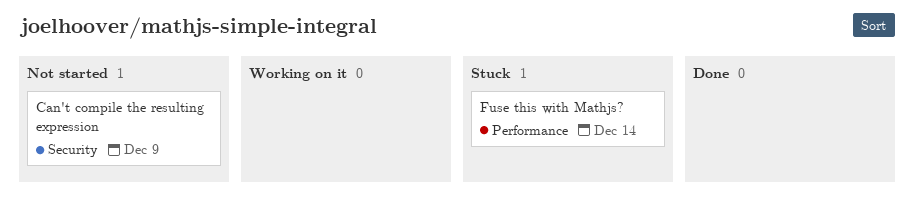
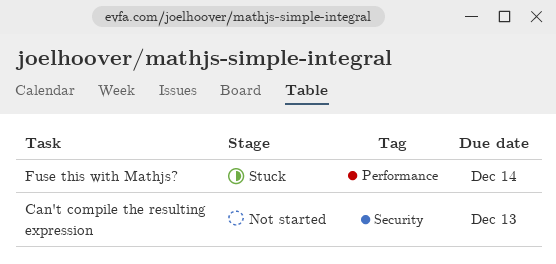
Can't compile the resulting expression, due: Dec 9 -> Dec 13

